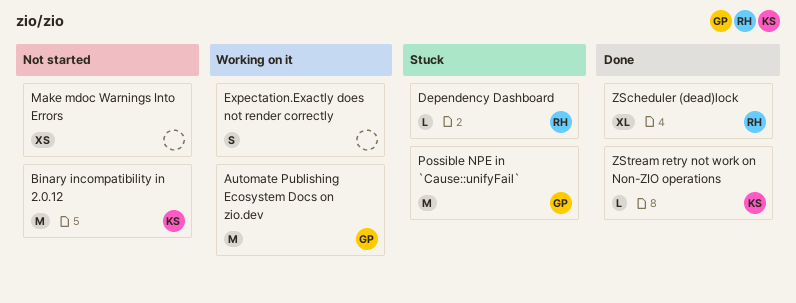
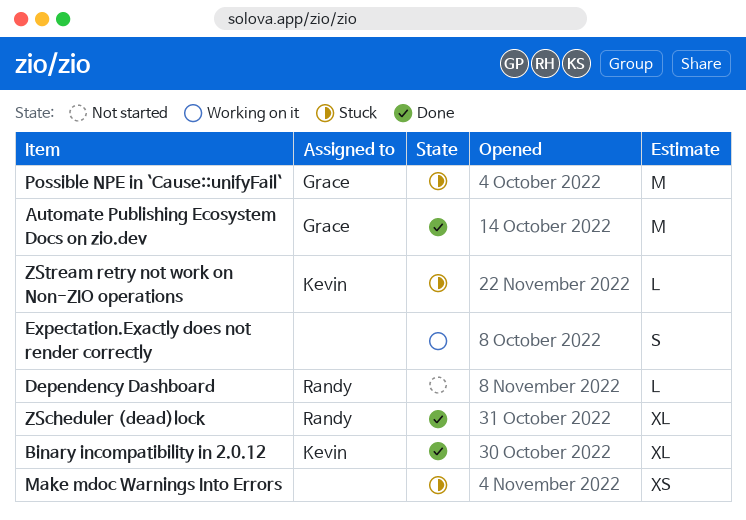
Automate Publishing Ecosystem Docs on zio.dev, status: Working on it -> Done
Binary incompatibility in 2.0.12, status: Not started -> Done
Binary incompatibility in 2.0.12, estimate: M -> XL
Dependency Dashboard, status: Stuck -> Not started
Make mdoc Warnings Into Errors, status: Not started -> Stuck
ZStream retry not work on Non-ZIO operations, status: Done -> Stuck

